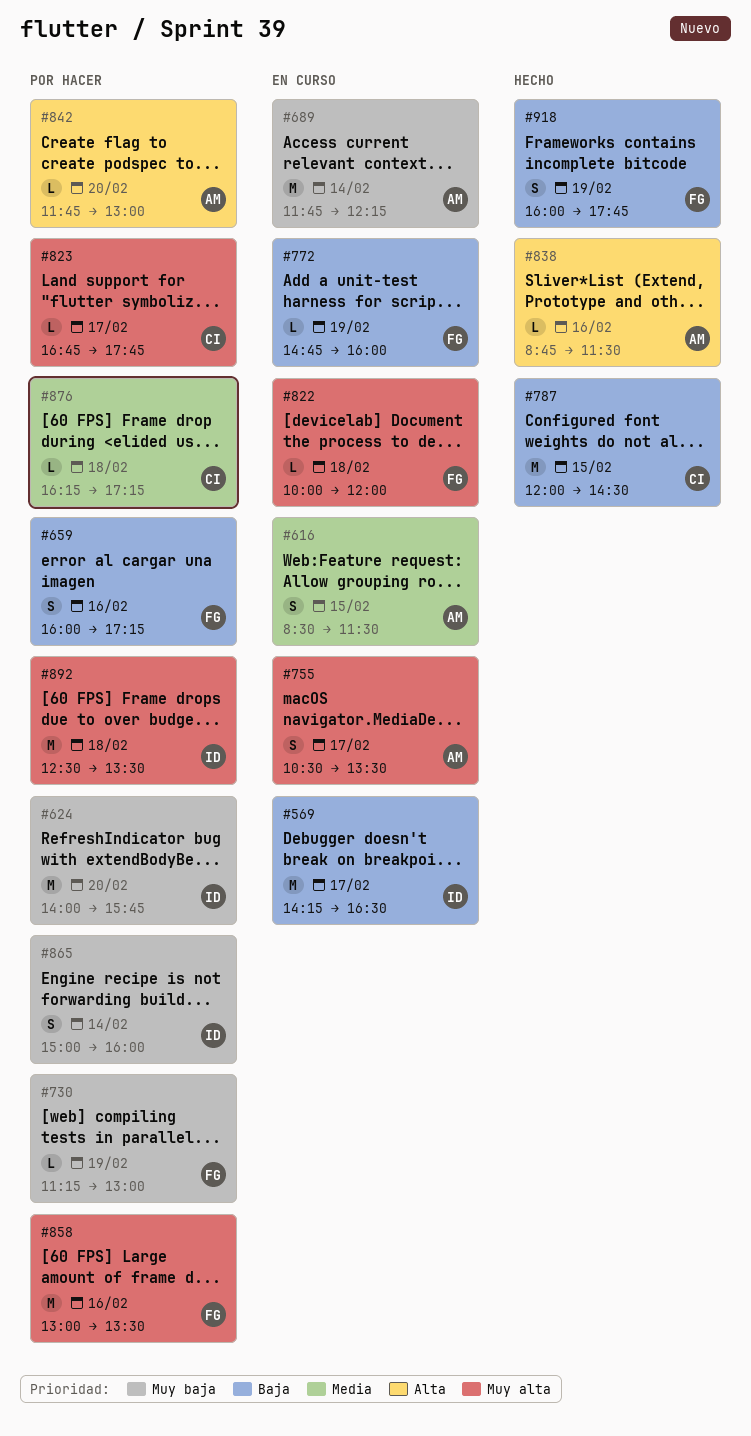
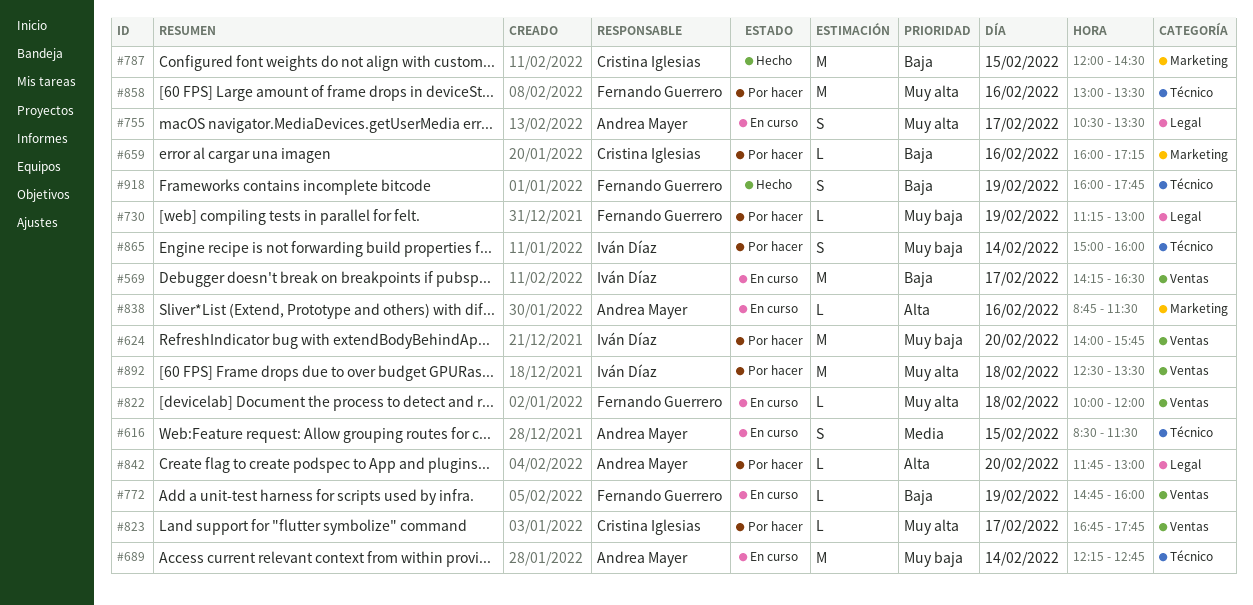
#659, owner: Fernando Guerrero -> Cristina Iglesias
#659, estimate: S -> L
#689, begins: 11:45 -> 12:15
#689, ends: 12:15 -> 12:45
#838, status: Hecho -> En curso
#876: present -> none

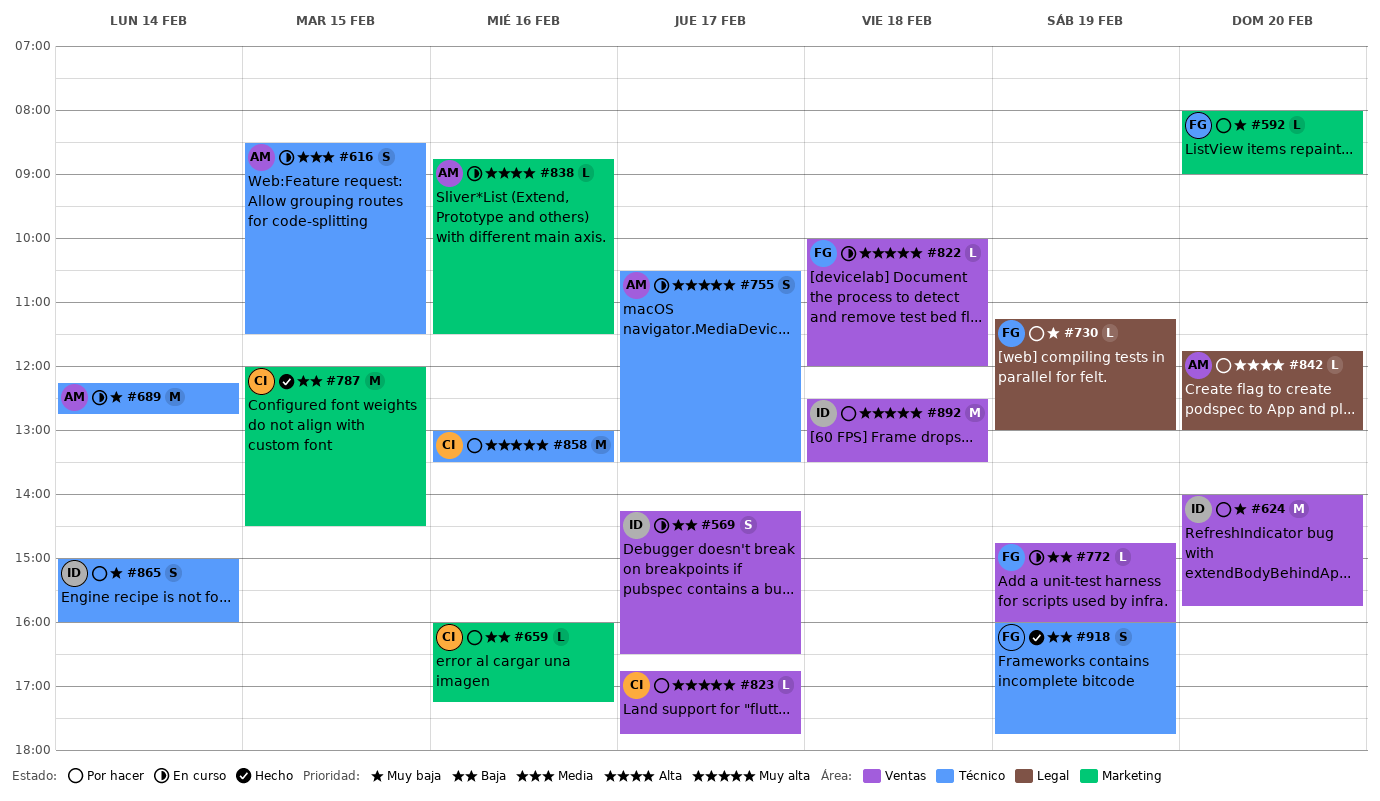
#569, estimate: M -> S
#592: none -> present
#755, label: Legal -> Técnico
#858, owner: Fernando Guerrero -> Cristina Iglesias

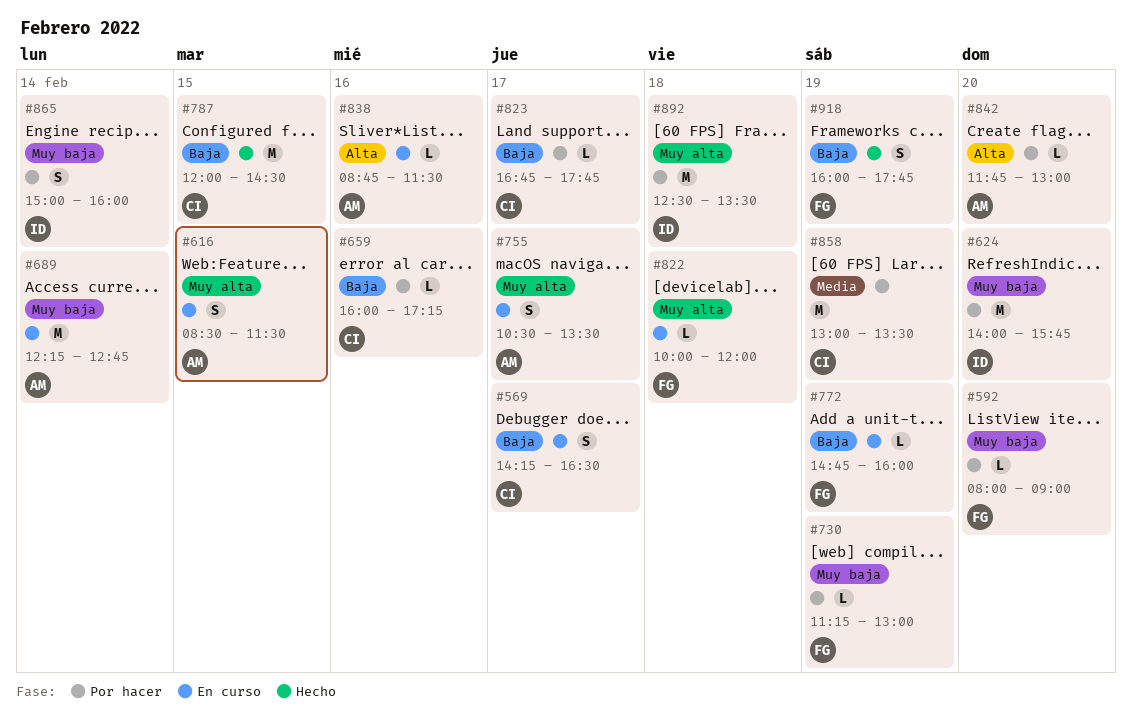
#569, owner: ID -> CI
#616, priority: Media -> Muy alta
#823, priority: Muy alta -> Baja
#858, priority: Muy alta -> Media
#858, day: Feb 16 -> Feb 19

